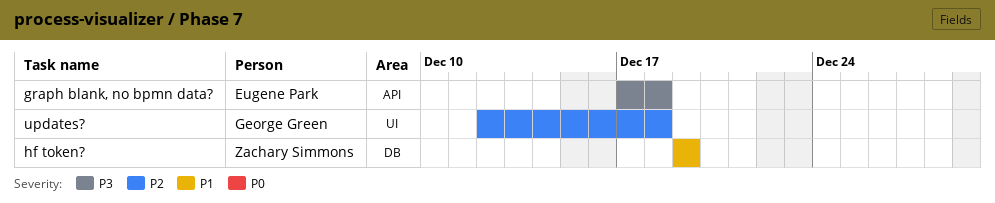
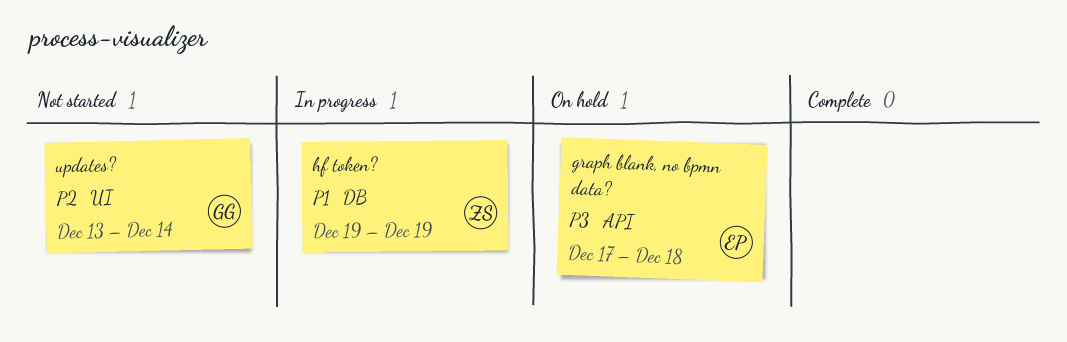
updates?, start: Dec 12 -> Dec 13
updates?, due: Dec 18 -> Dec 14

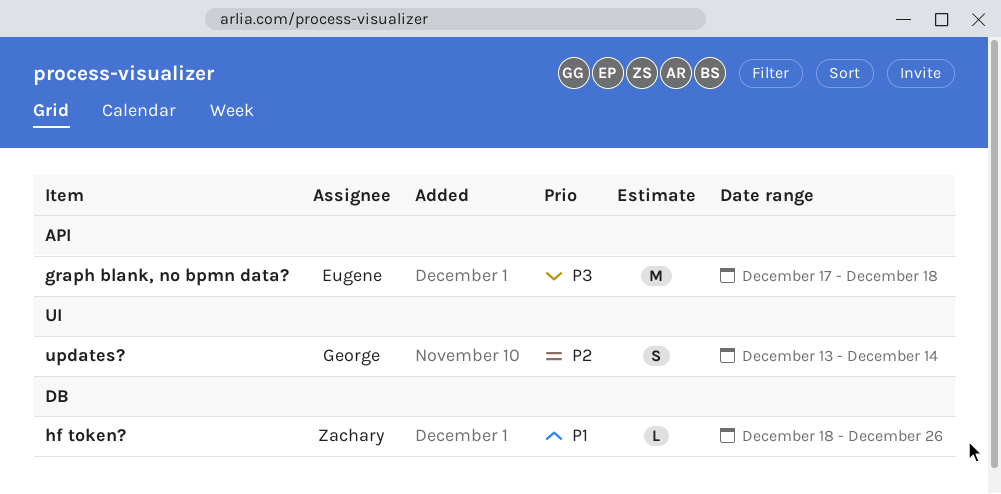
hf token?, start: Dec 19 -> Dec 18
hf token?, due: Dec 19 -> Dec 26

